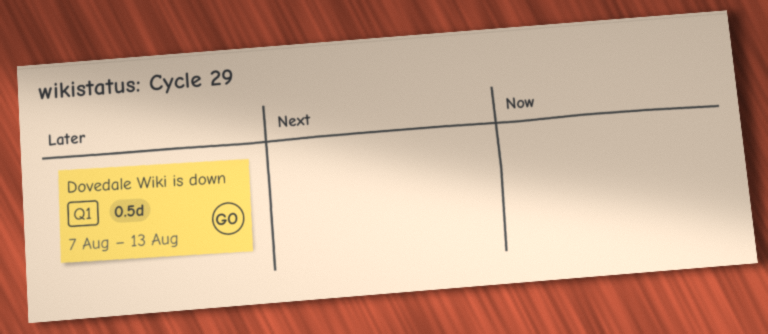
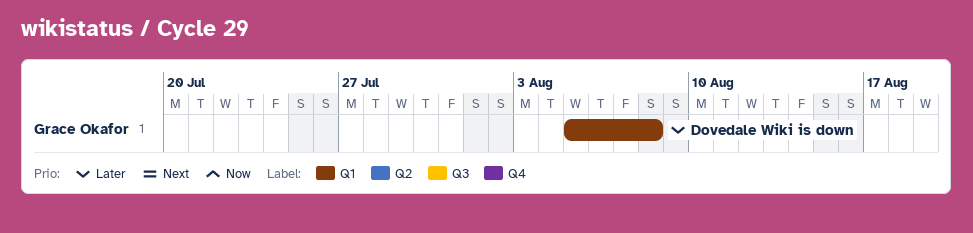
Dovedale Wiki is down, start: Aug 7 -> Aug 5
Dovedale Wiki is down, due: Aug 13 -> Aug 8

